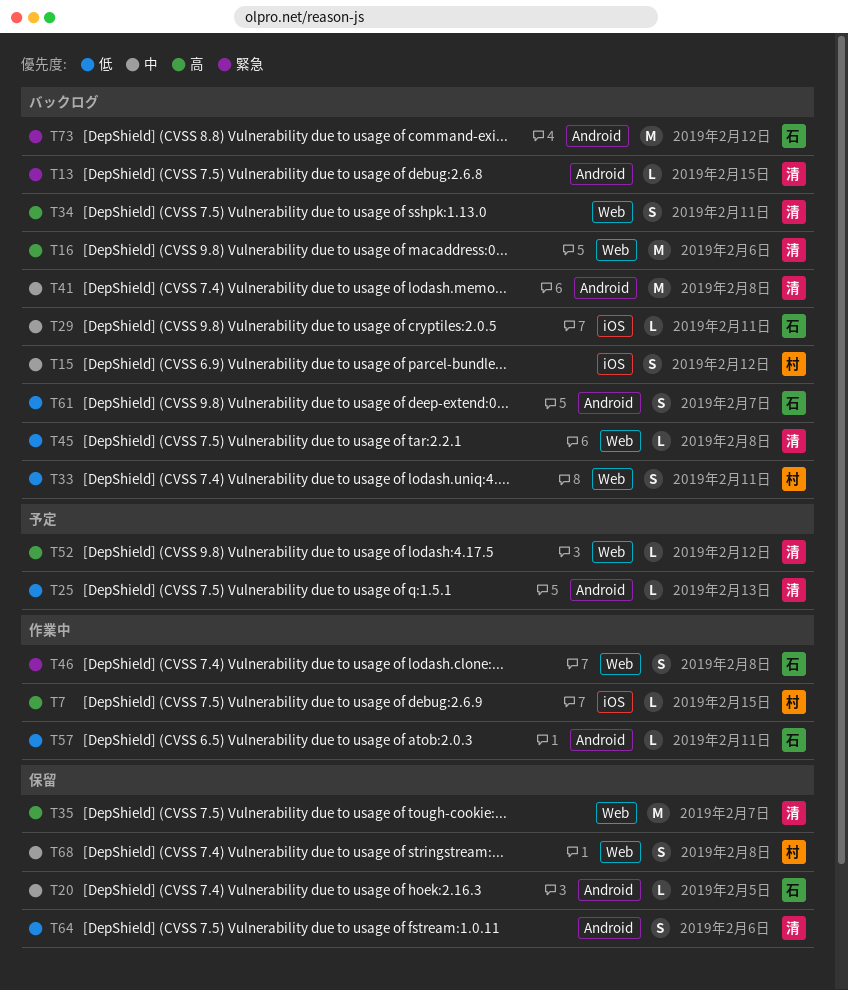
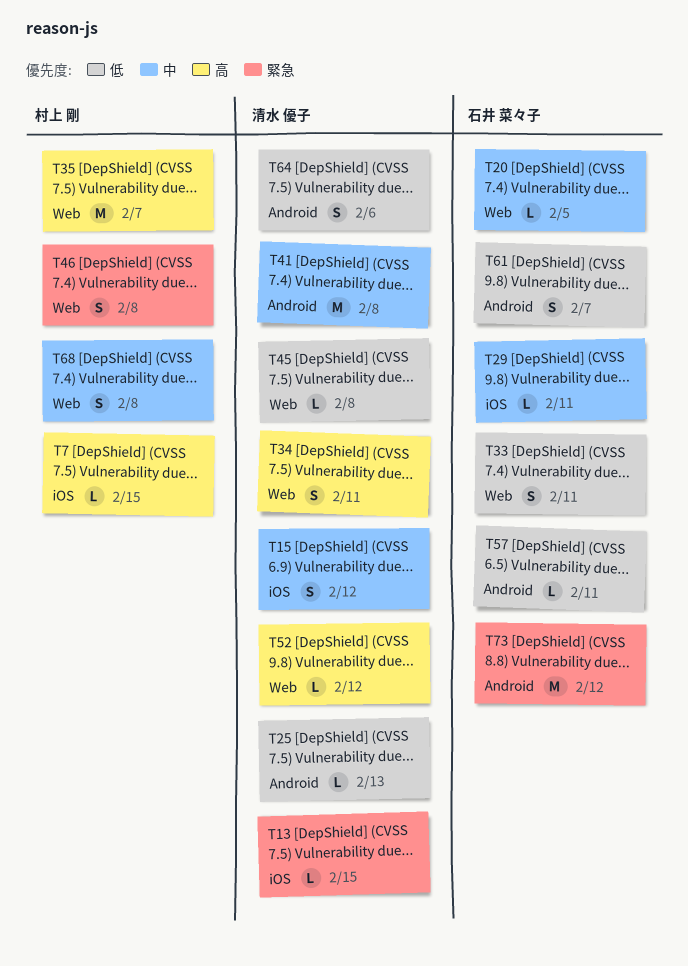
T13, label: Android -> iOS
T15, owner: 村上 剛 -> 清水 優子
T16: present -> none
T20, label: Android -> Web
T33, owner: 村上 剛 -> 石井 菜々子
T35, owner: 清水 優子 -> 村上 剛
T46, owner: 石井 菜々子 -> 村上 剛

